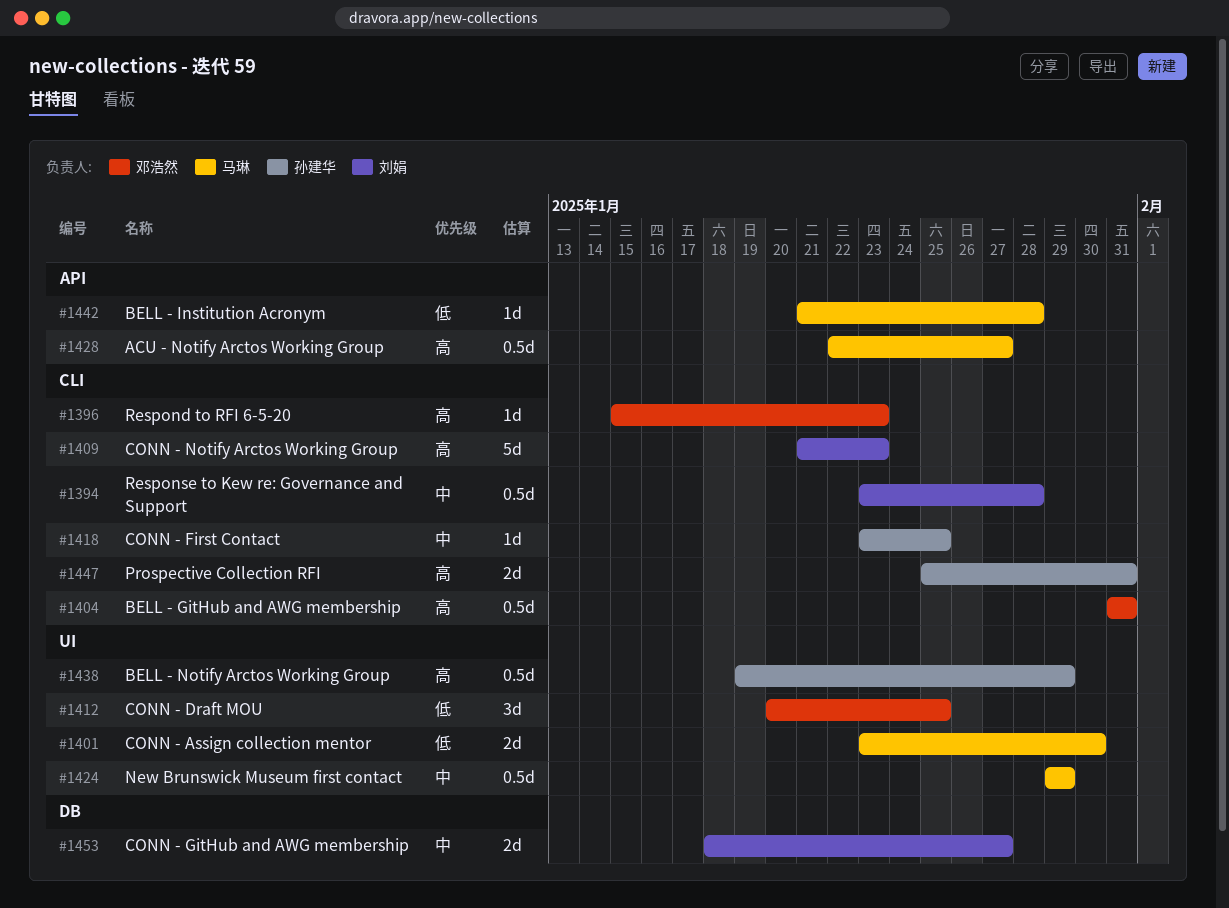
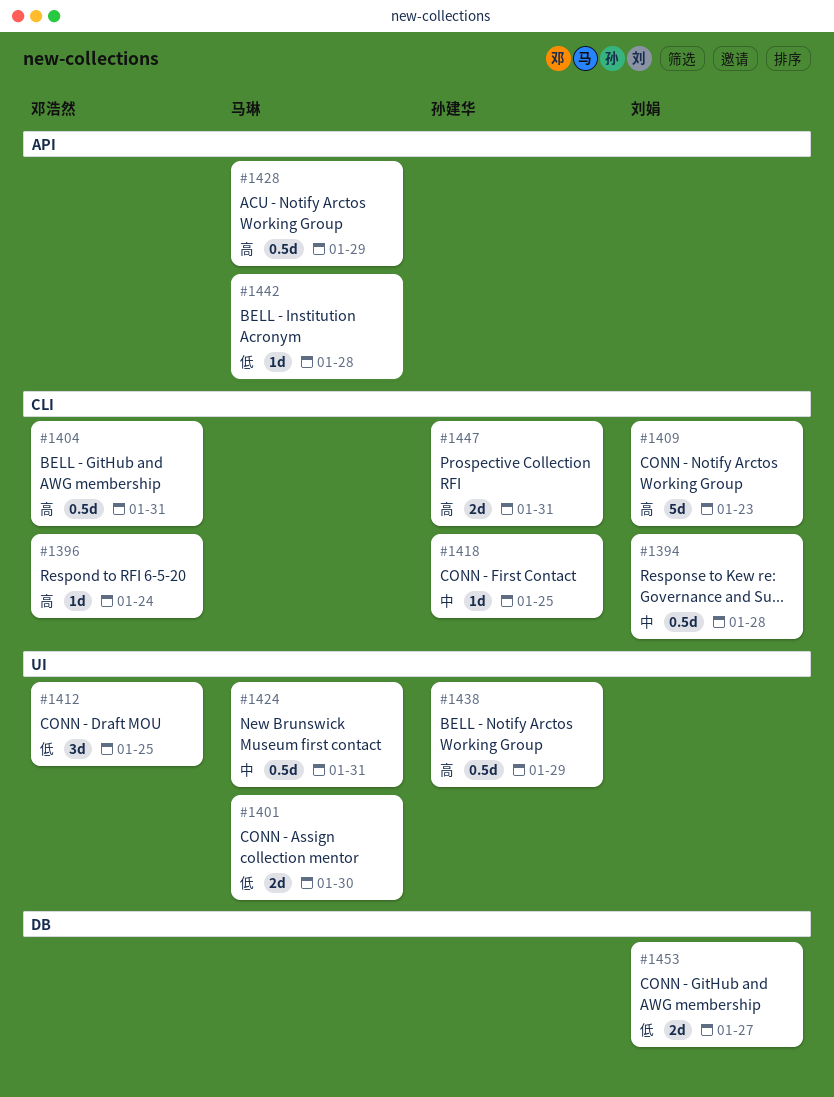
#1396, due: Jan 23 -> Jan 24
#1424, due: Jan 29 -> Jan 31
#1428, due: Jan 27 -> Jan 29
#1453, priority: 中 -> 低

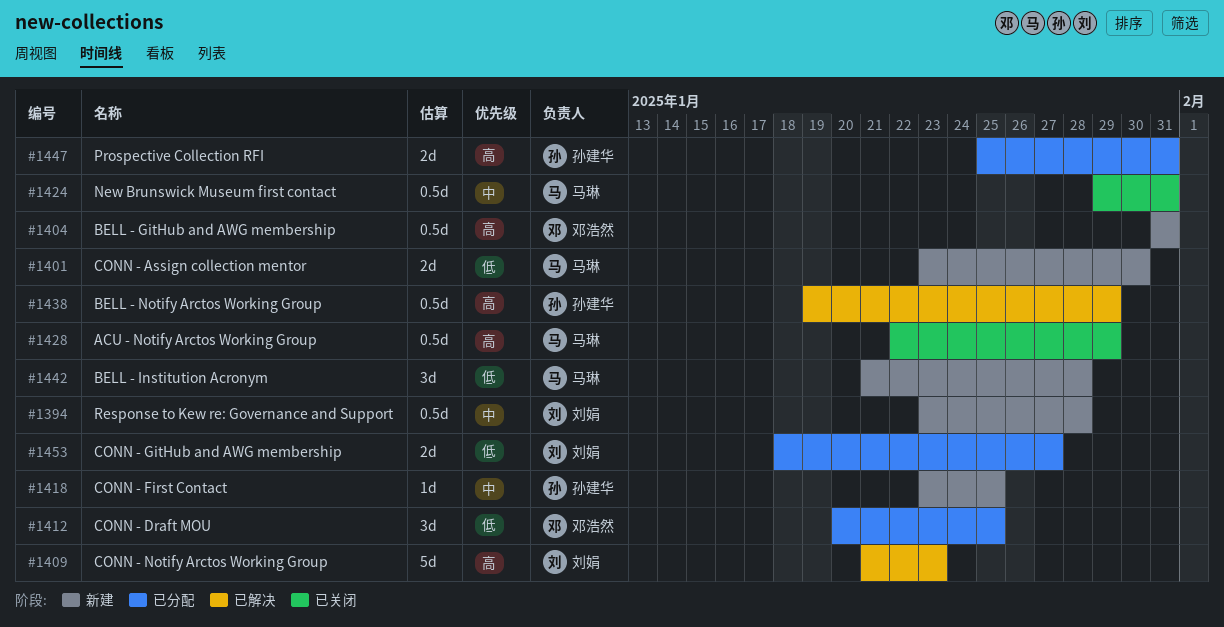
#1396: present -> none
#1442, estimate: 1d -> 3d

